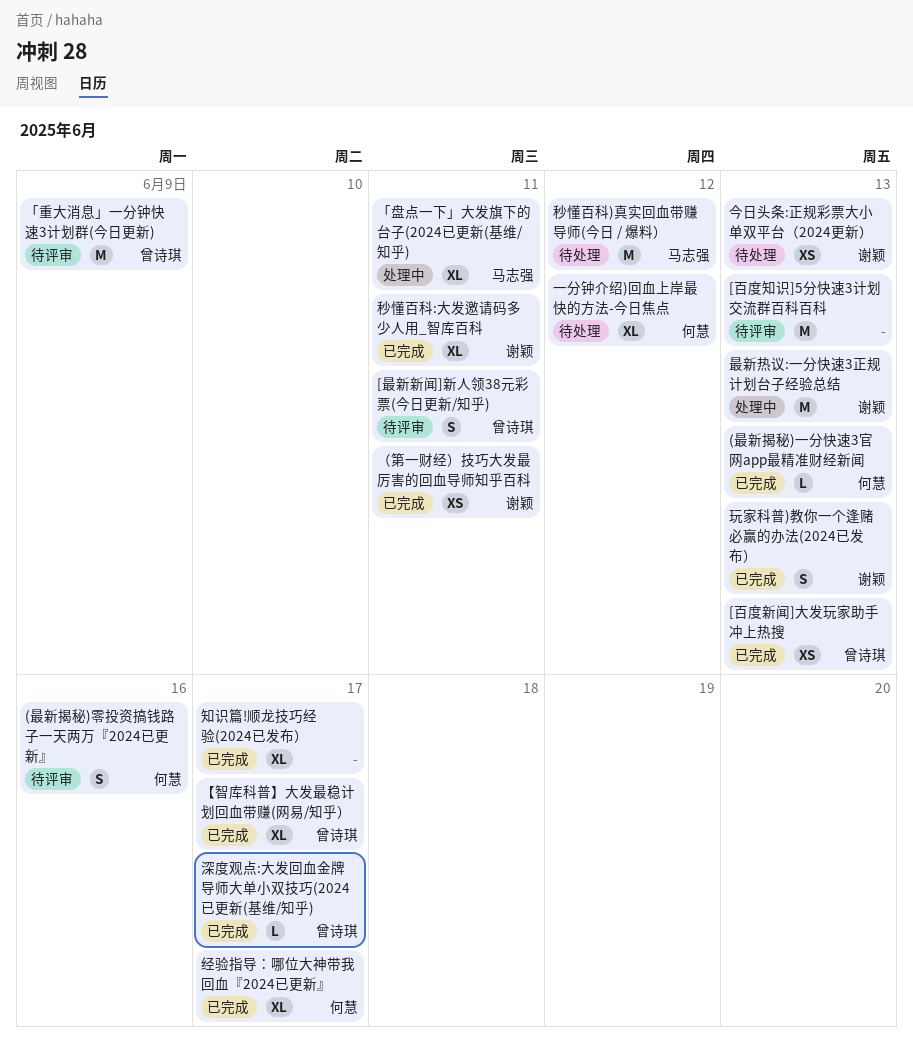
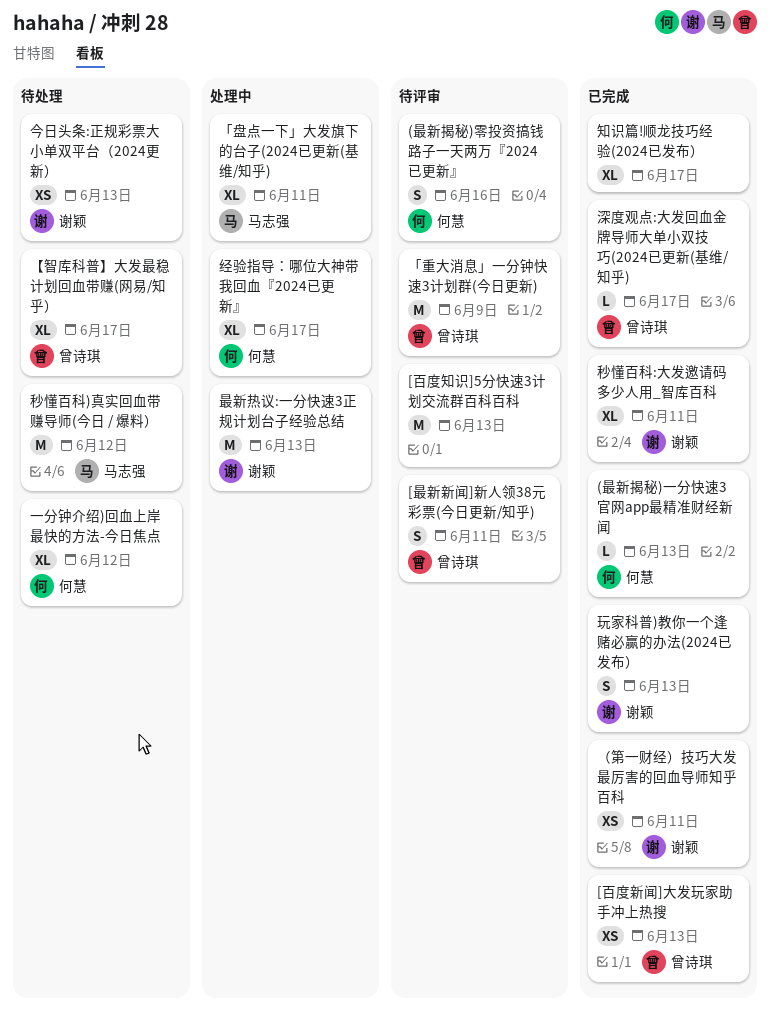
【智库科普】大发最稳计划回血带赚(网易/知乎）, status: 已完成 -> 待处理
经验指导：哪位大神带我回血『2024已更新』, status: 已完成 -> 处理中

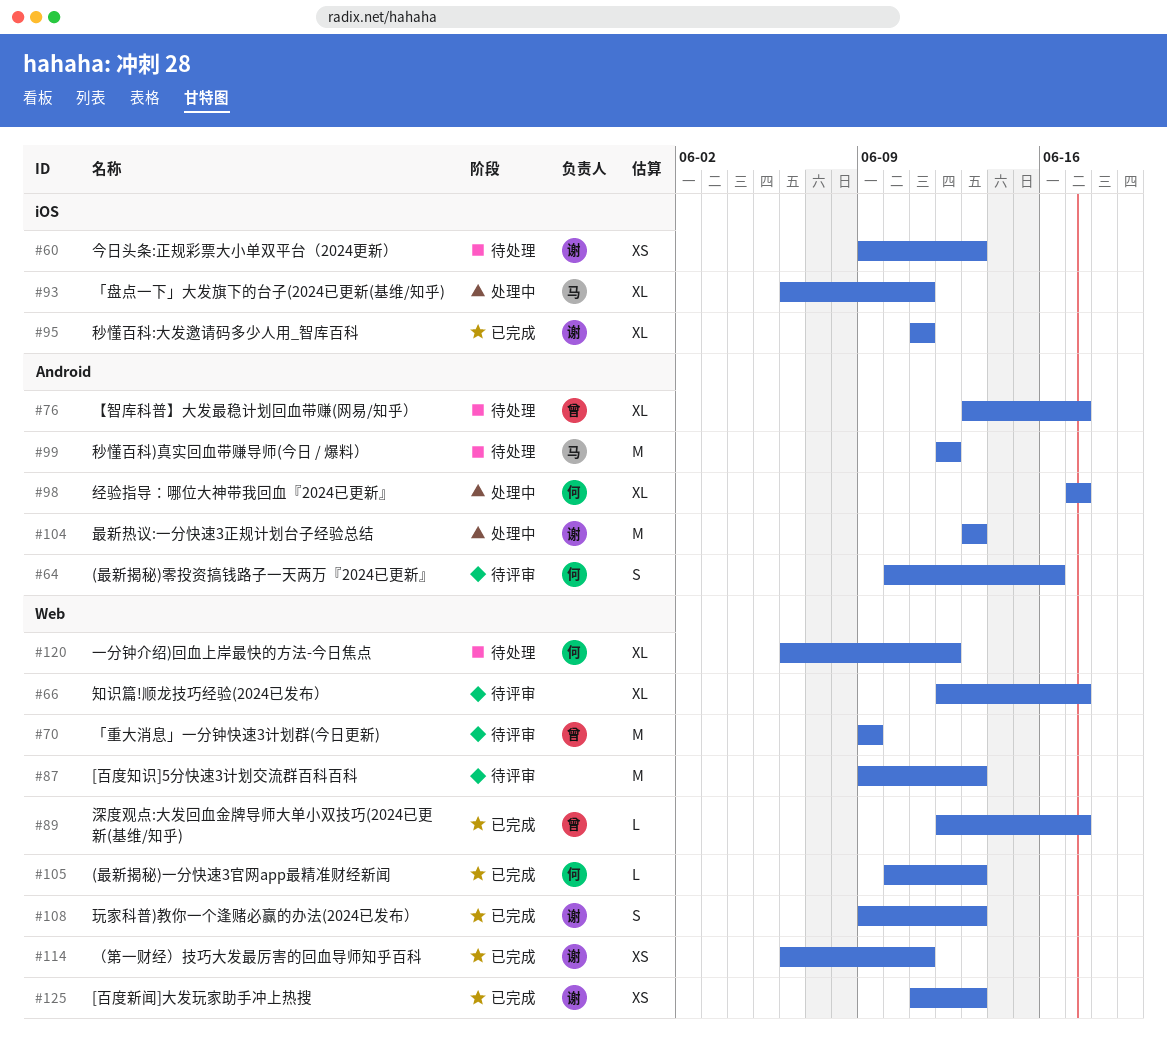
[最新新闻]新人领38元彩票(今日更新/知乎): present -> none
[百度新闻]大发玩家助手冲上热搜, owner: 曾诗琪 -> 谢颖
知识篇!顺龙技巧经验(2024已发布）, status: 已完成 -> 待评审

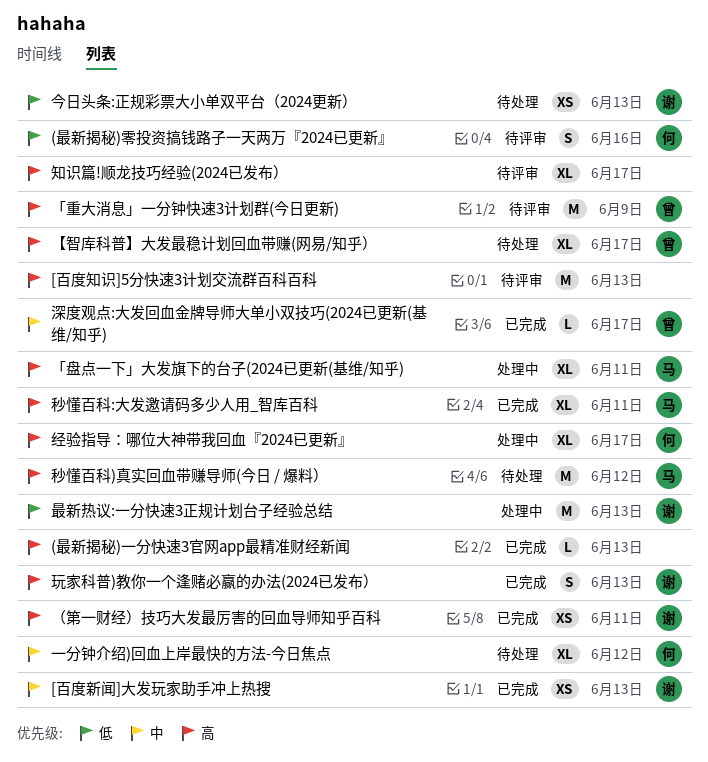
(最新揭秘)一分快速3官网app最精准财经新闻, owner: 何 -> none
秒懂百科:大发邀请码多少人用_智库百科, owner: 谢 -> 马

